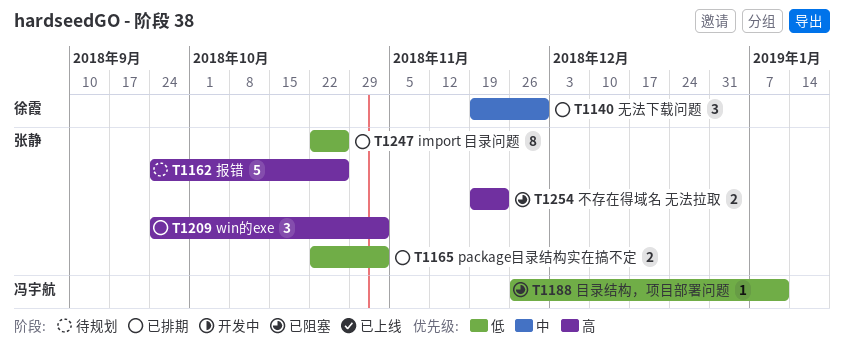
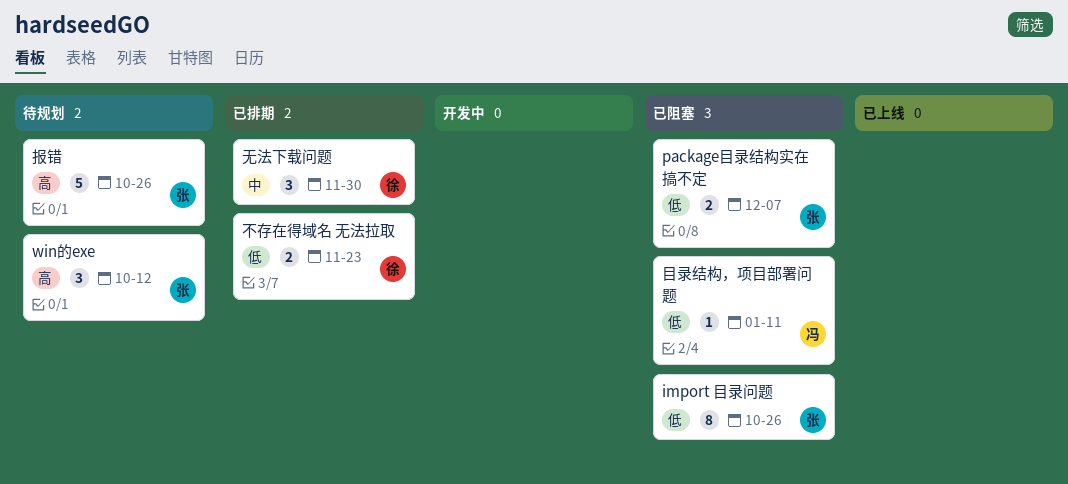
import 目录问题, status: 已排期 -> 已阻塞
package目录结构实在搞不定, status: 已排期 -> 已阻塞
package目录结构实在搞不定, due: Nov 2 -> Dec 7
win的exe, status: 已排期 -> 待规划
win的exe, due: Nov 2 -> Oct 12
不存在得域名 无法拉取, status: 已阻塞 -> 已排期
不存在得域名 无法拉取, owner: 张静 -> 徐霞
不存在得域名 无法拉取, priority: 高 -> 低

